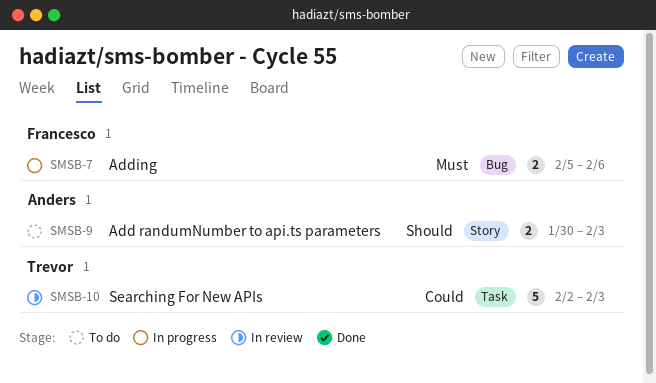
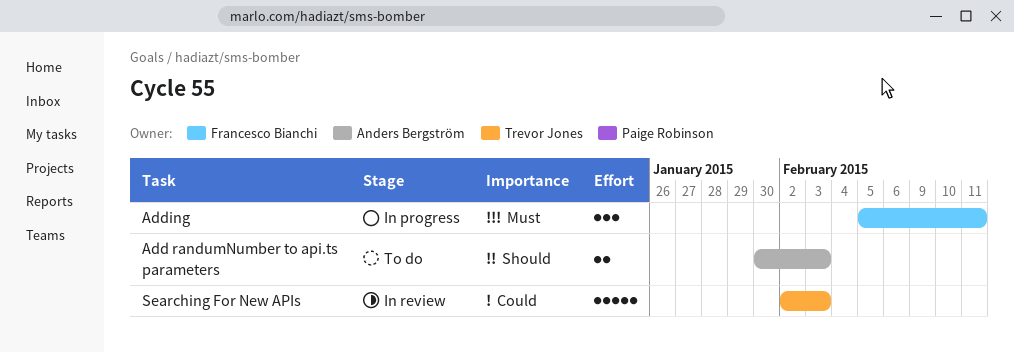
Adding, estimate: 2 -> 3
Adding, due: Feb 6 -> Feb 11

